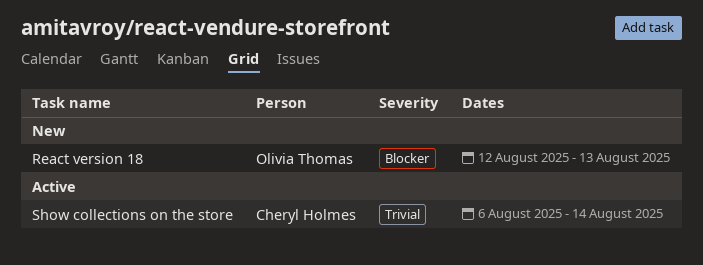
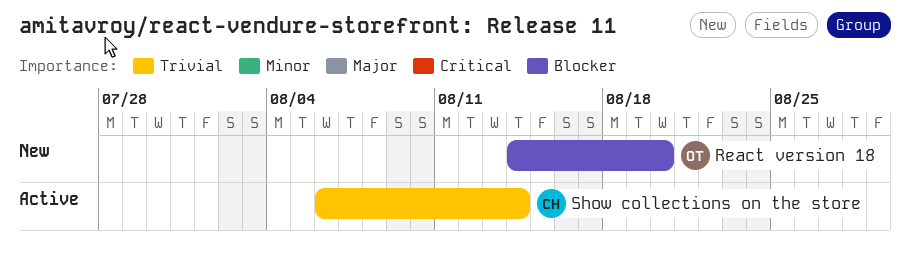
React version 18, start: Aug 12 -> Aug 14
React version 18, due: Aug 13 -> Aug 20

